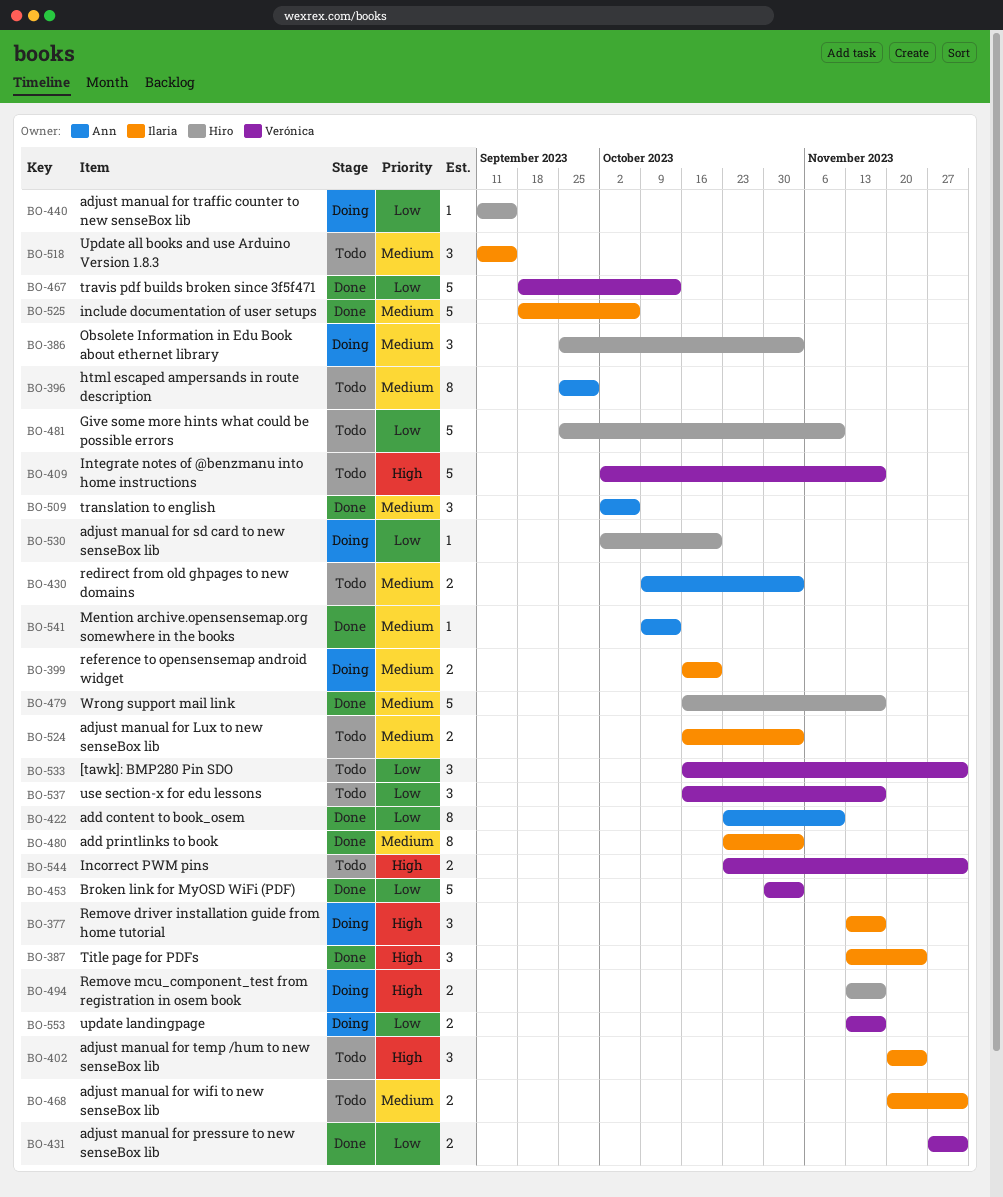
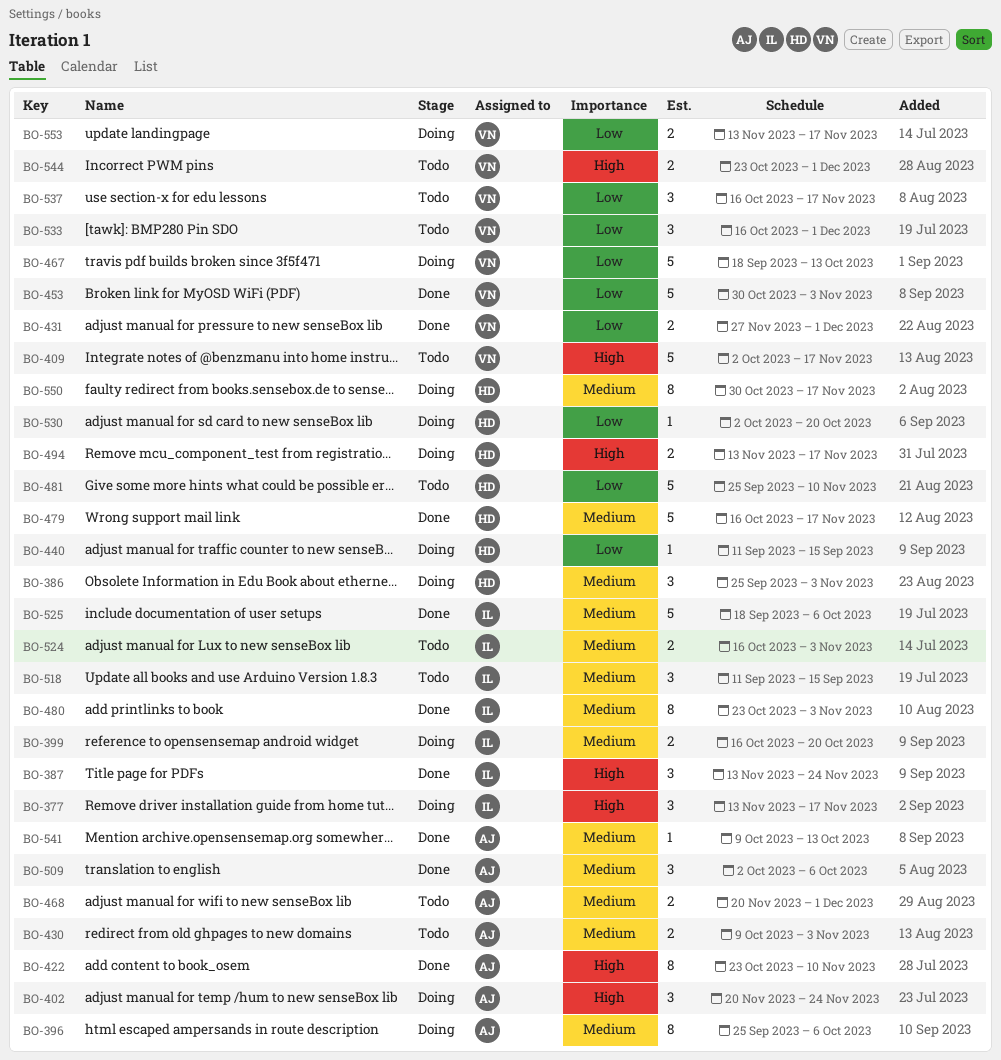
BO-396, status: Todo -> Doing
BO-396, due: Sep 29 -> Oct 6
BO-402, status: Todo -> Doing
BO-402, owner: Ilaria -> Ann
BO-422, priority: Low -> High
BO-467, status: Done -> Doing
BO-468, owner: Ilaria -> Ann
BO-550: none -> present

